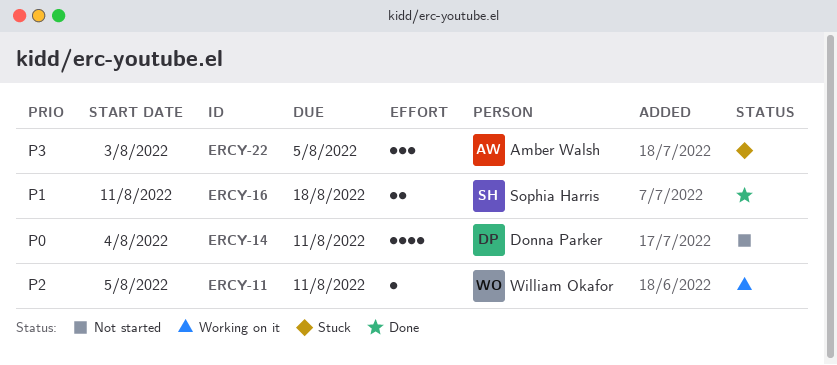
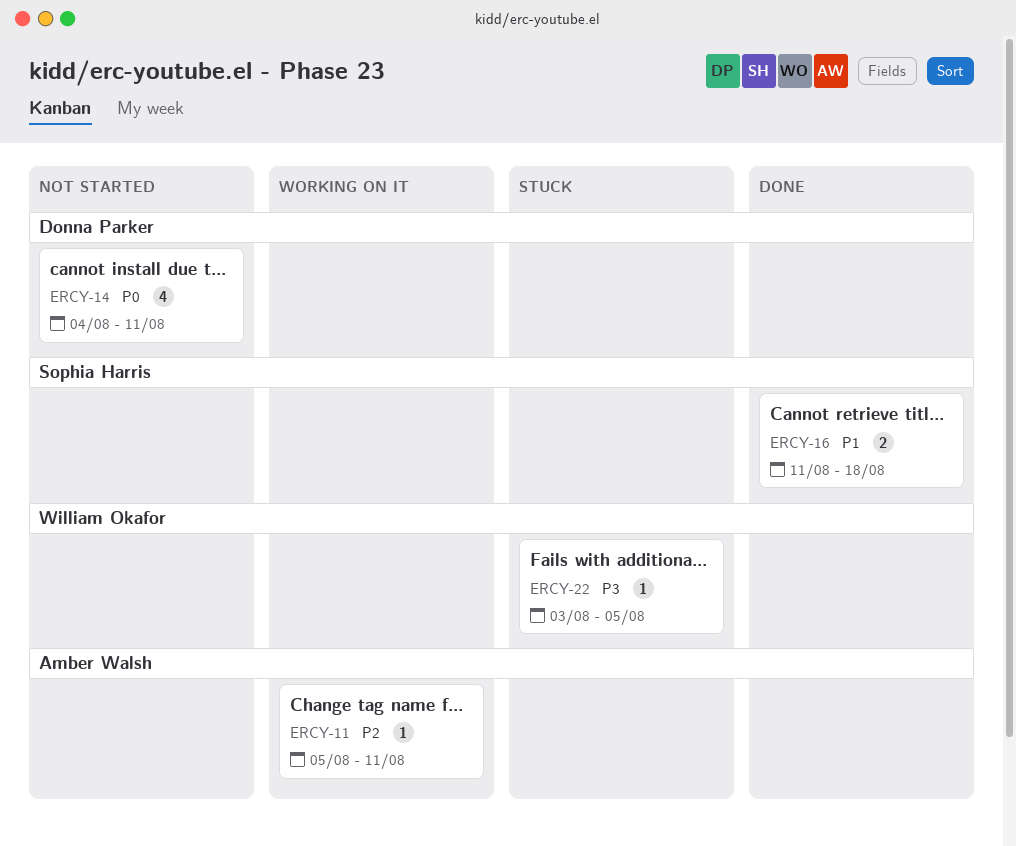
ERCY-11, owner: William Okafor -> Amber Walsh
ERCY-22, owner: Amber Walsh -> William Okafor
ERCY-22, estimate: 3 -> 1

